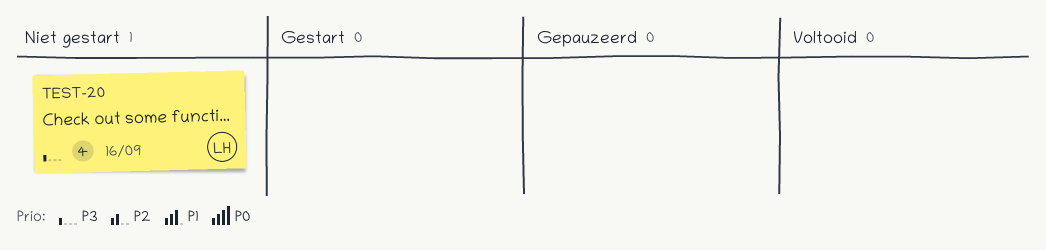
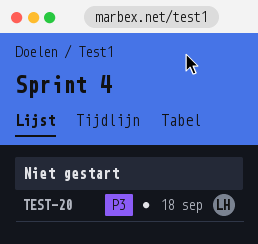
TEST-20, estimate: 4 -> 1
TEST-20, due: Sep 16 -> Sep 18

